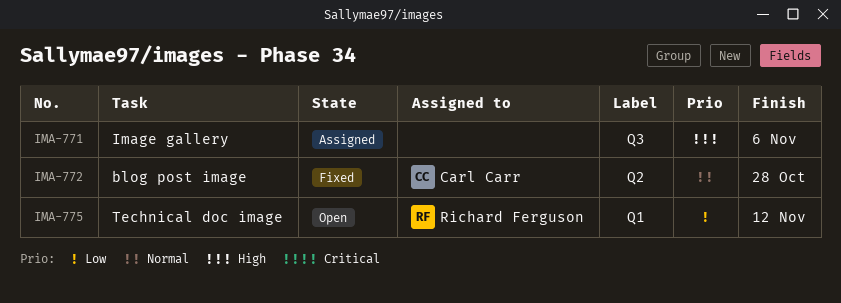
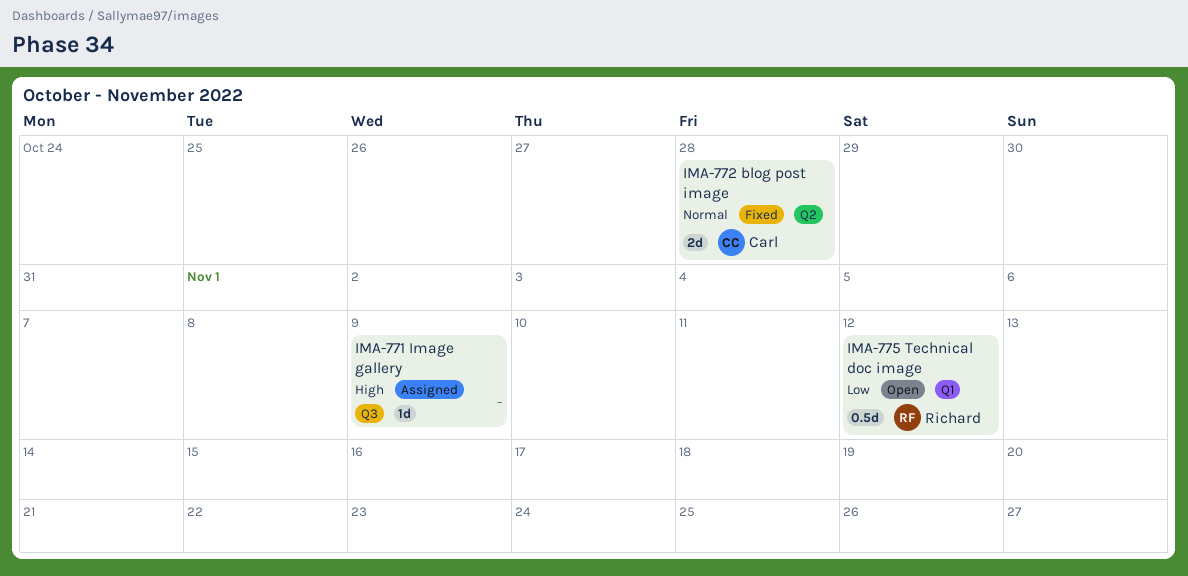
IMA-771, due: Nov 6 -> Nov 9

